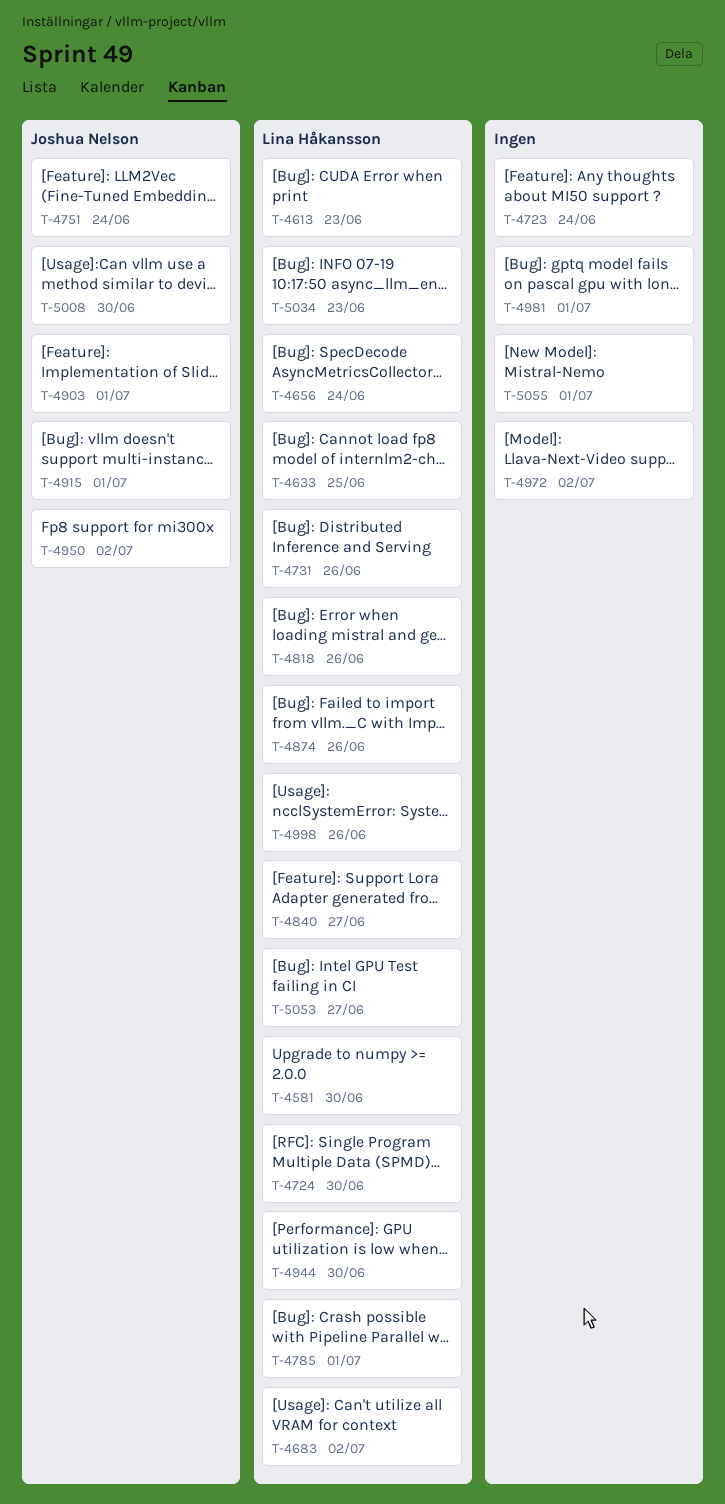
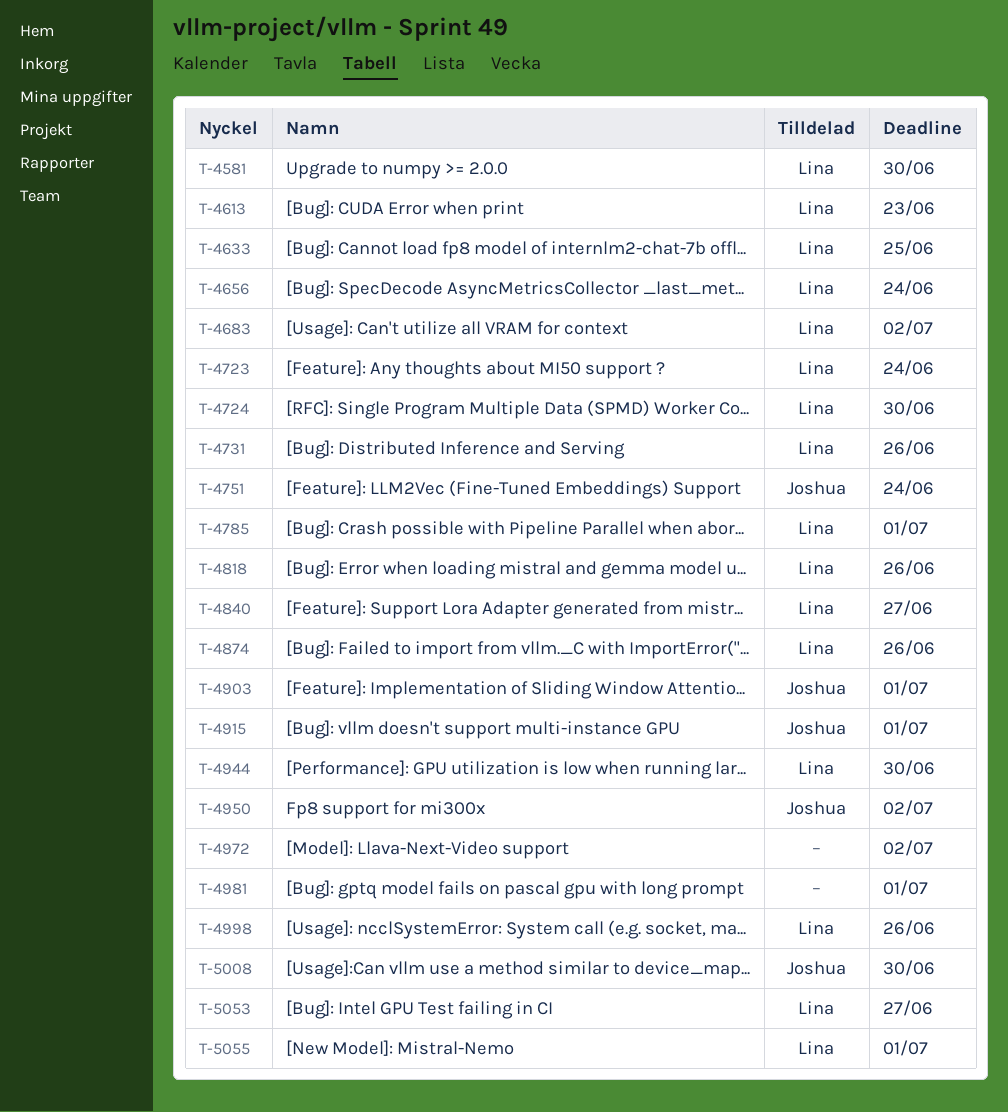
T-4723, owner: none -> Lina Håkansson
T-5034: present -> none
T-5055, owner: none -> Lina Håkansson

